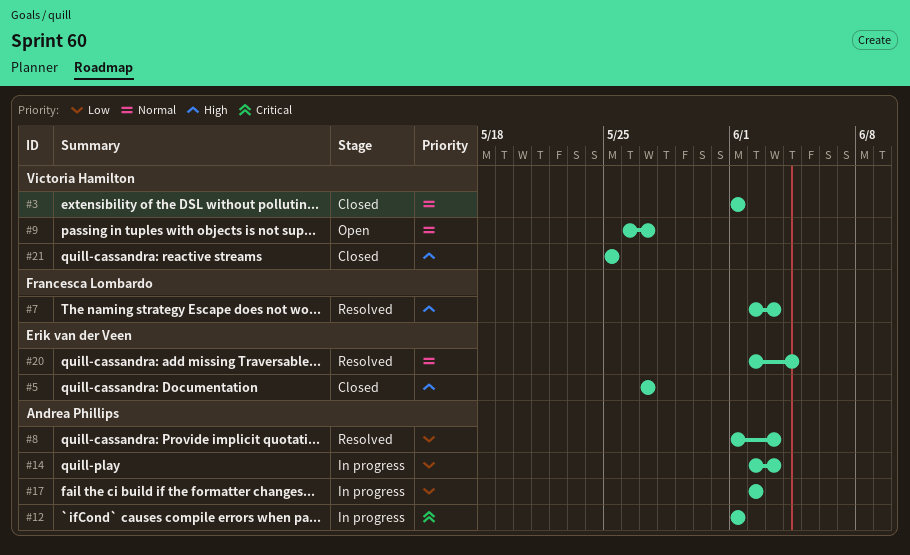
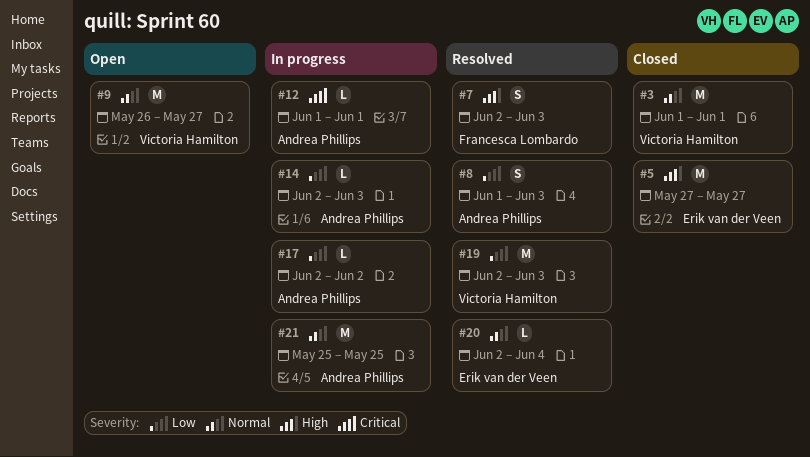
#19: none -> present
#21, status: Closed -> In progress
#21, owner: Victoria Hamilton -> Andrea Phillips
#21, priority: High -> Normal

